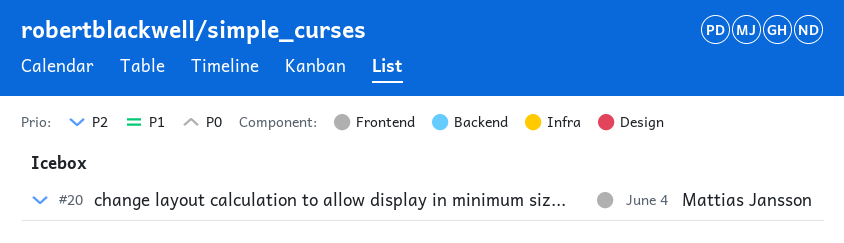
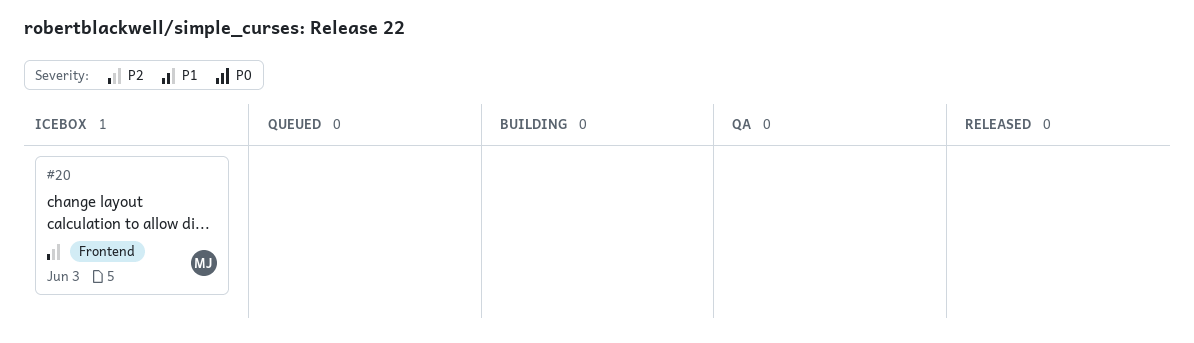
#20, due: Jun 4 -> Jun 3

